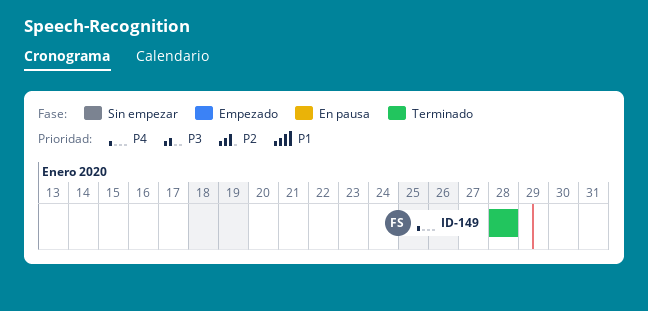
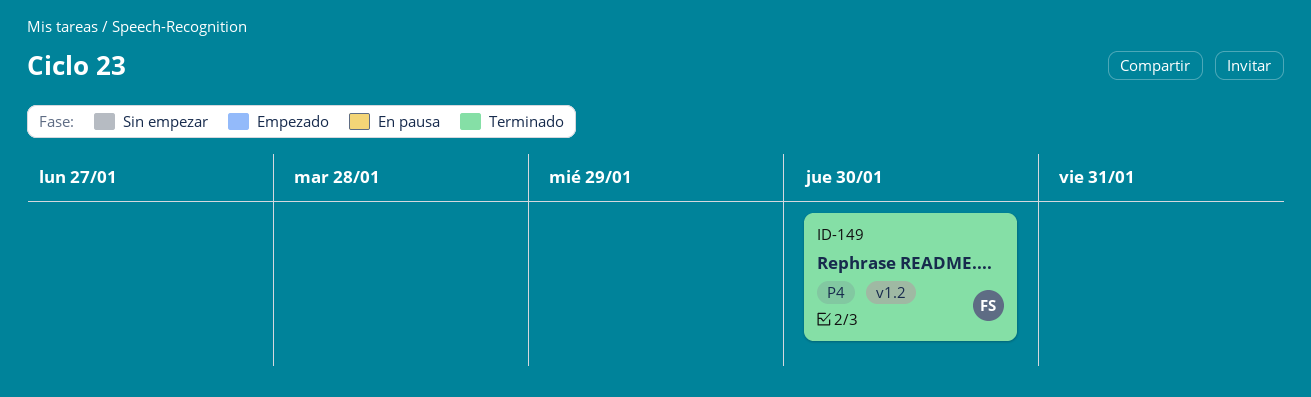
ID-149, due: Jan 28 -> Jan 30

